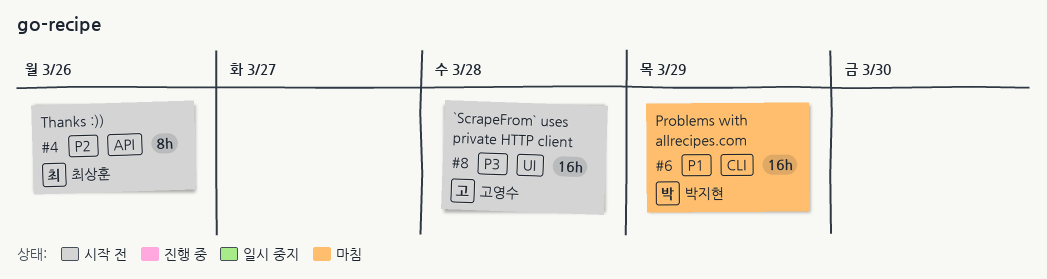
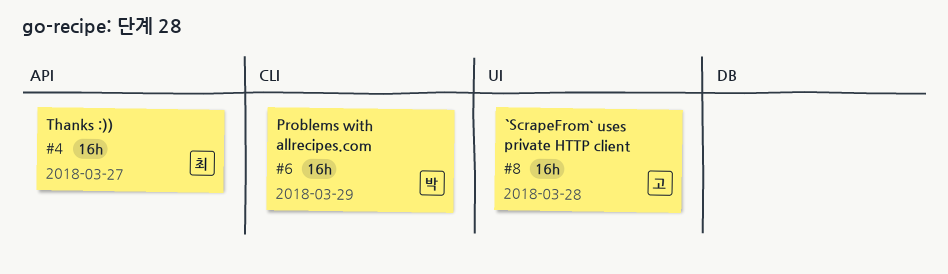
#4, estimate: 8h -> 16h
#4, due: Mar 26 -> Mar 27

